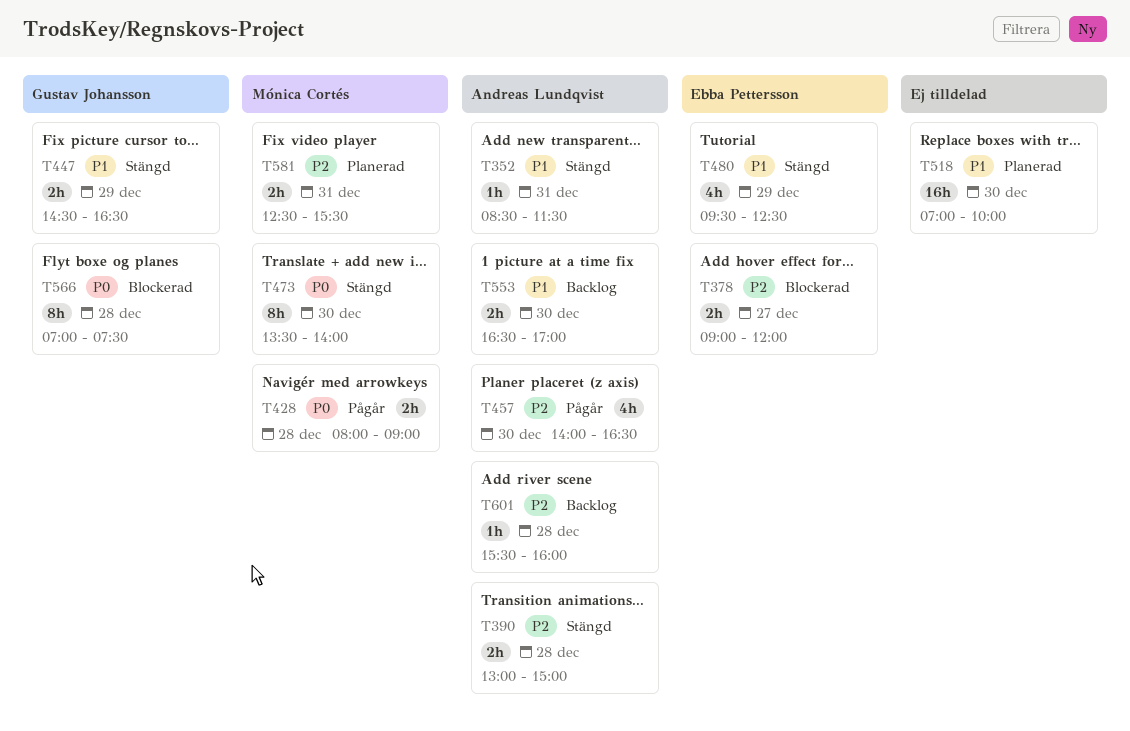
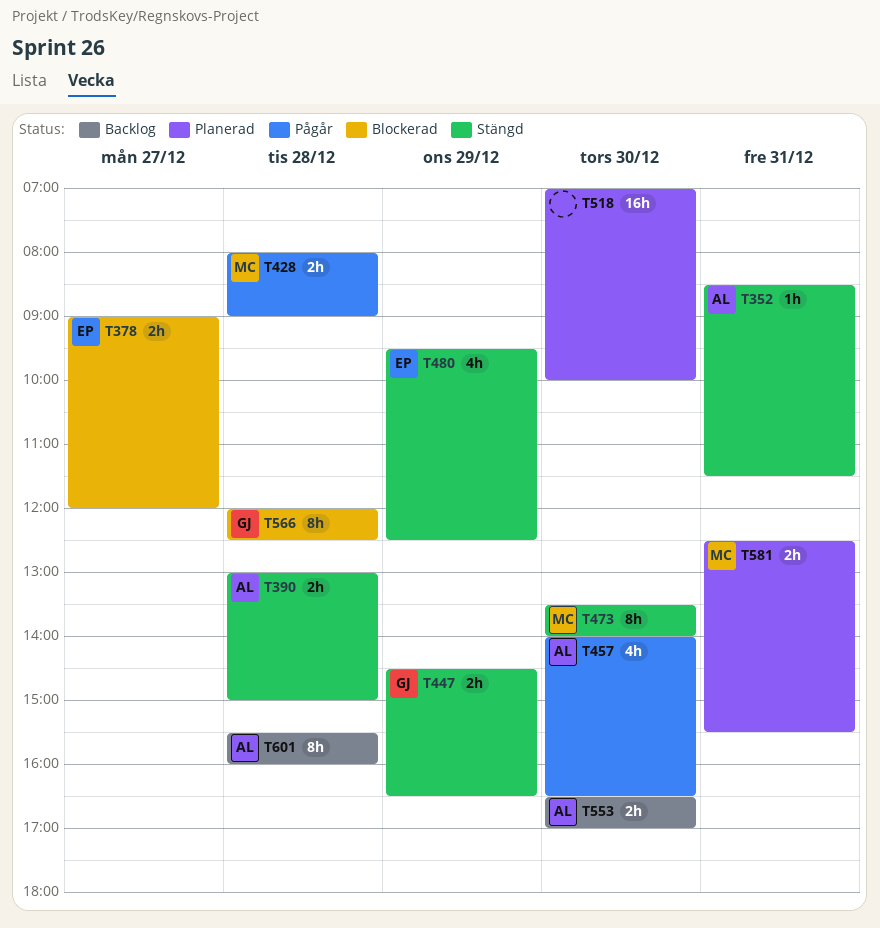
T566, begins: 07:00 -> 12:00
T566, ends: 07:30 -> 12:30
T601, estimate: 1h -> 8h

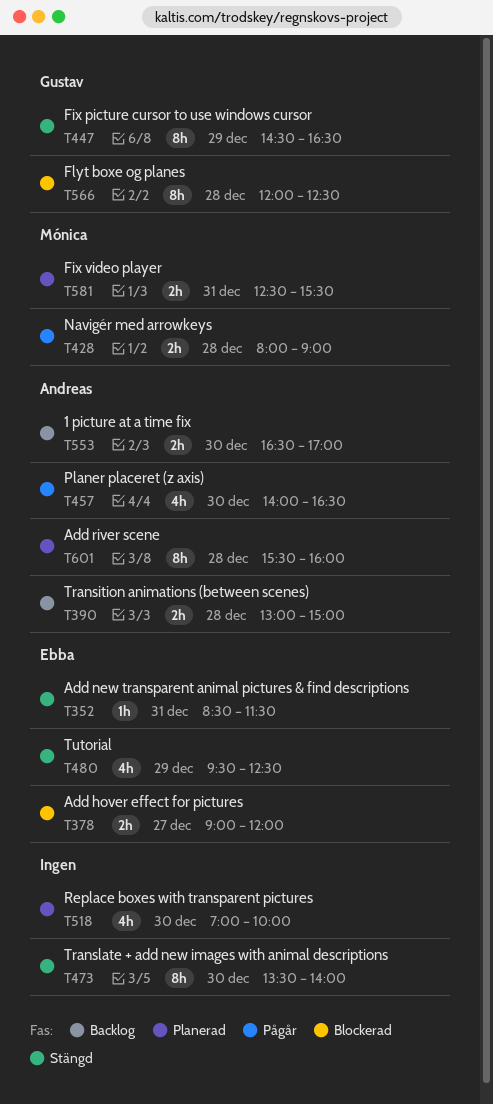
T352, owner: Andreas -> Ebba
T390, status: Stängd -> Backlog
T447, estimate: 2h -> 8h
T473, owner: Mónica -> none
T518, estimate: 16h -> 4h
T601, status: Backlog -> Planerad

